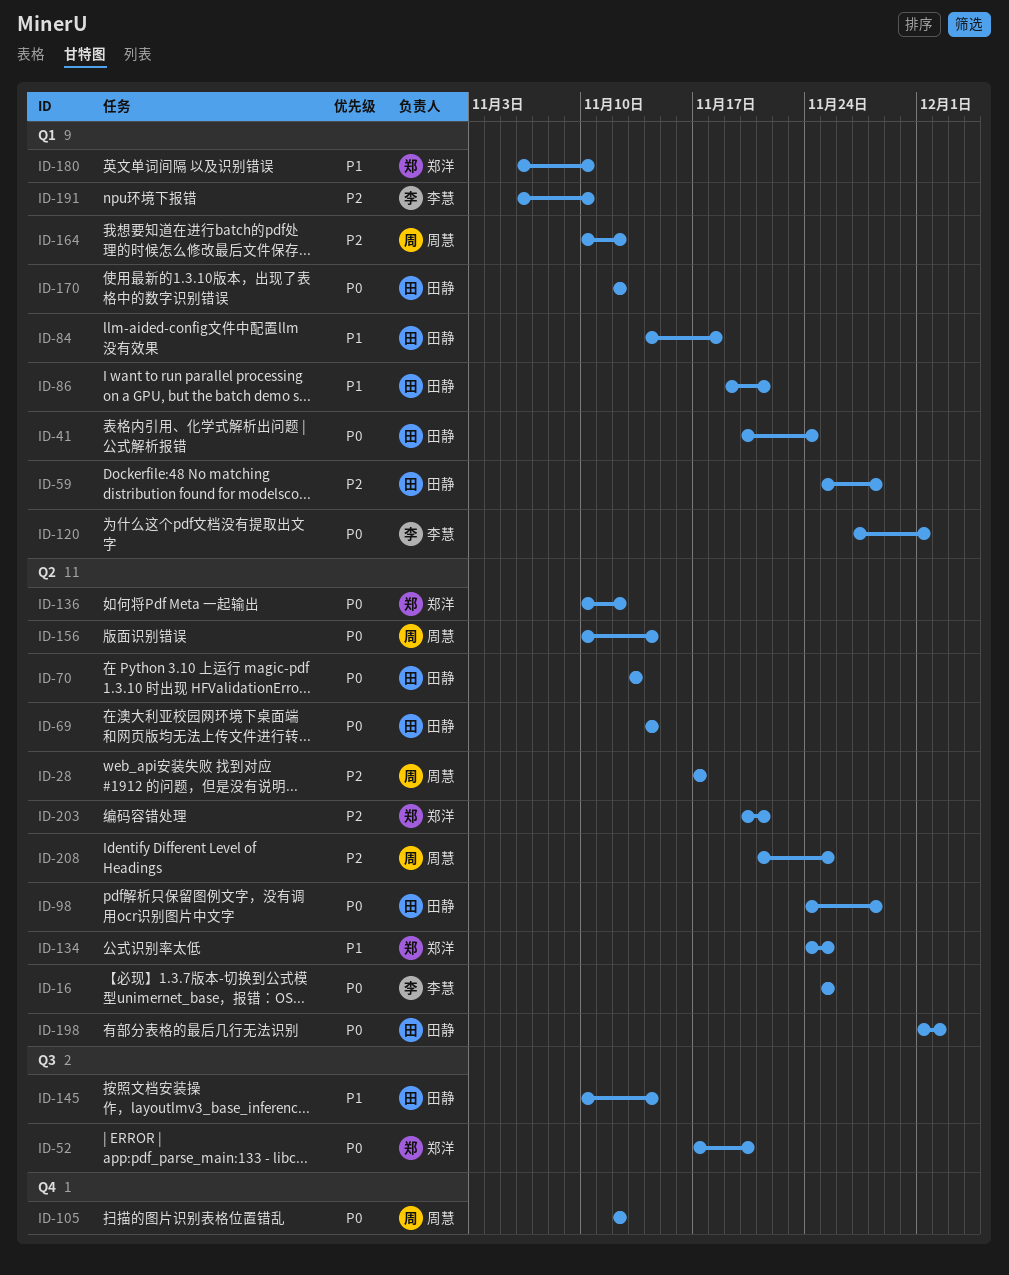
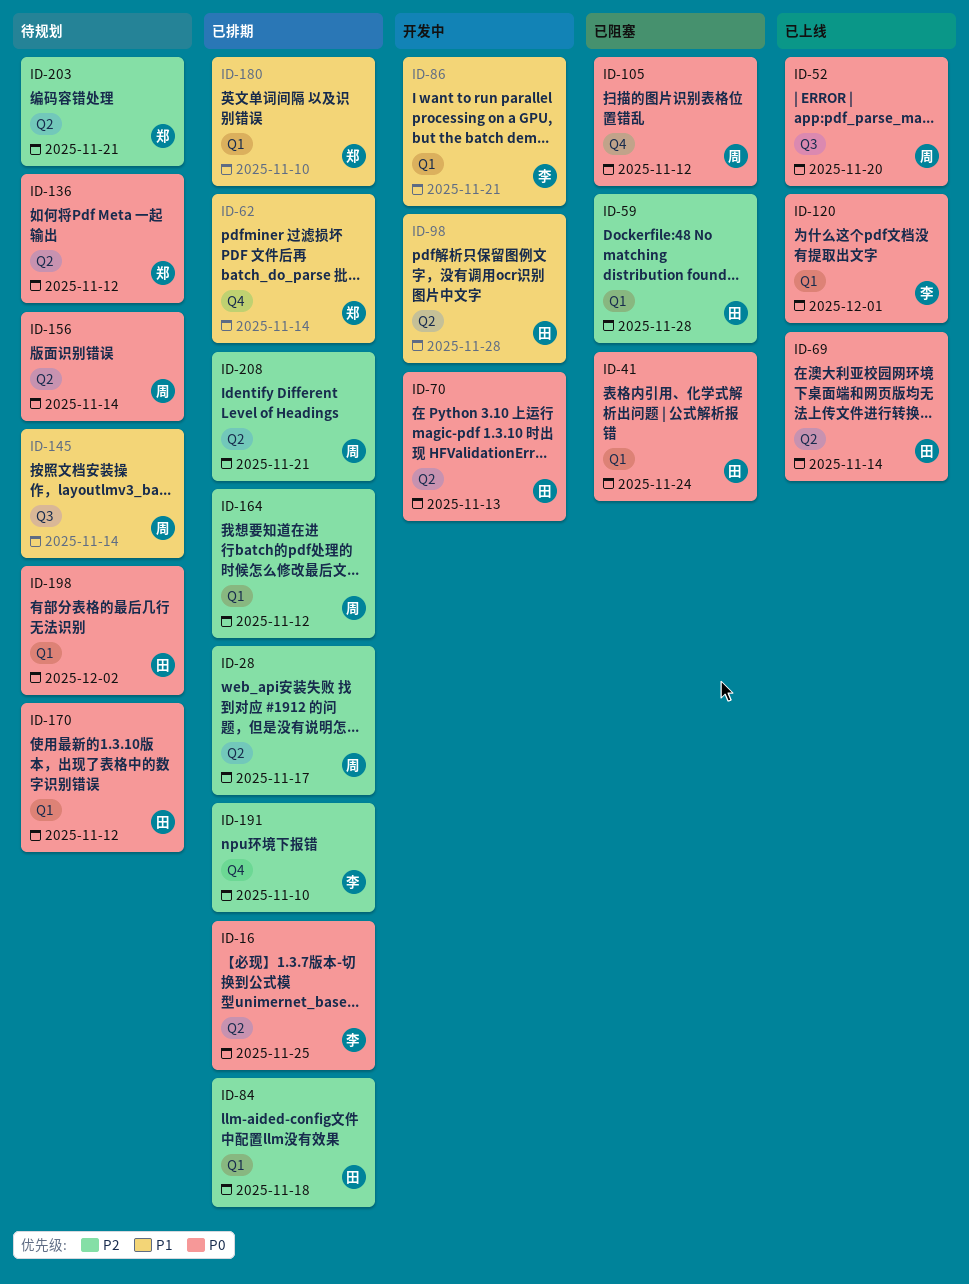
ID-52, owner: 郑洋 -> 周慧
ID-62: none -> present
ID-84, priority: P1 -> P2
ID-86, owner: 田静 -> 李慧
ID-98, priority: P0 -> P1
ID-134: present -> none
ID-145, owner: 田静 -> 周慧
ID-191, label: Q1 -> Q4
ID-198, label: Q2 -> Q1
ID-208, due: Nov 25 -> Nov 21

